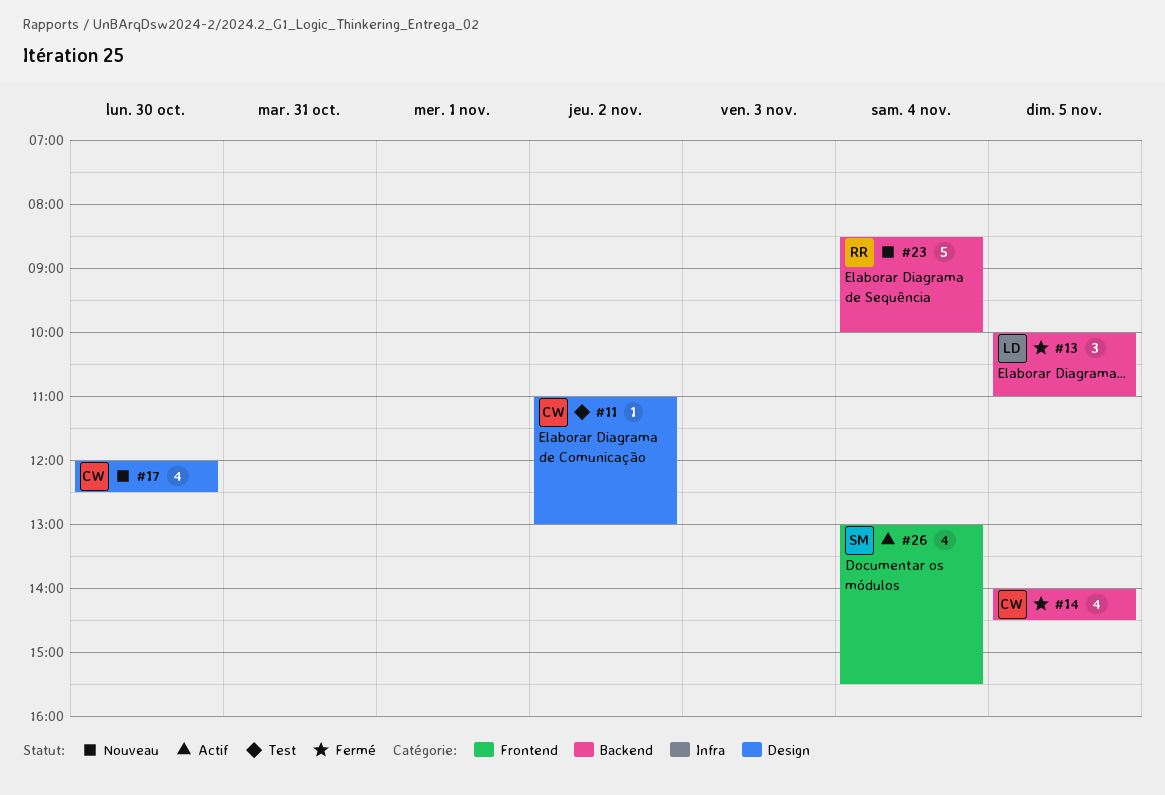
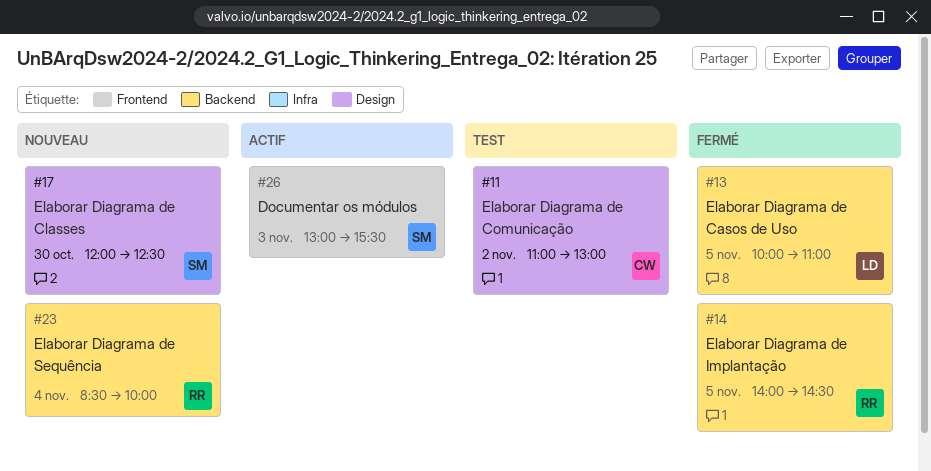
#14, owner: CW -> RR
#17, owner: CW -> SM
#26, day: Nov 4 -> Nov 3

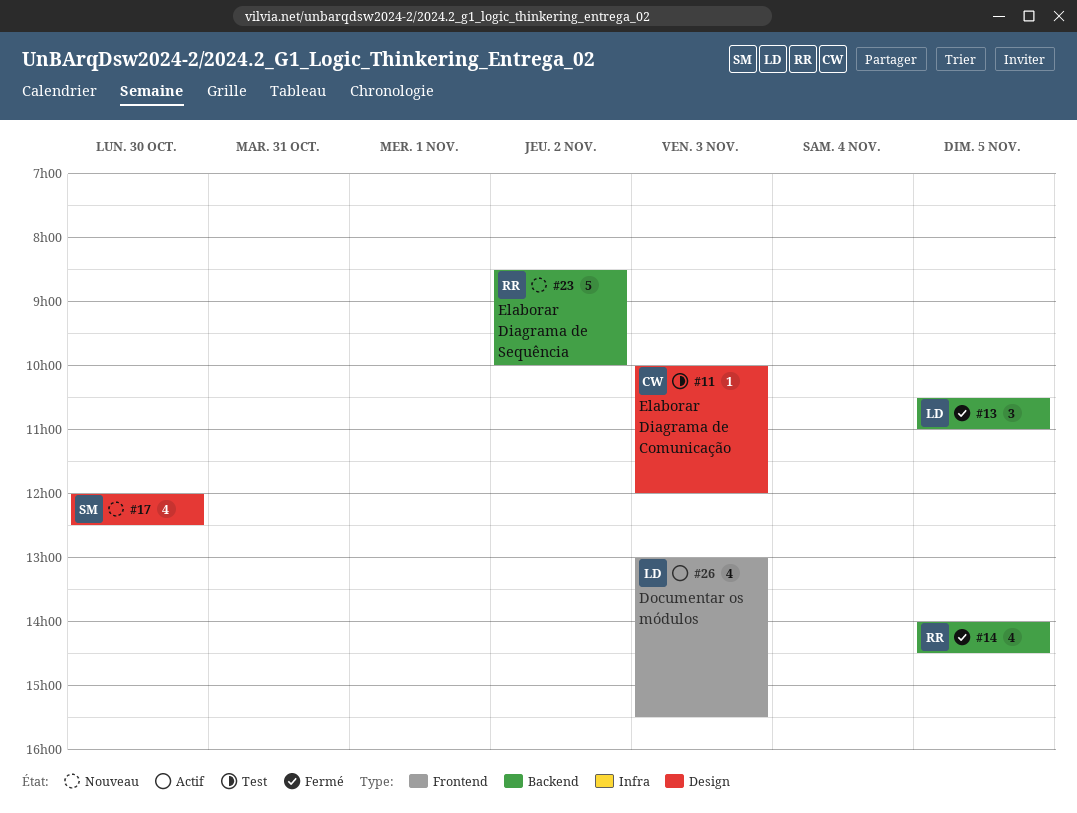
#11, day: Nov 2 -> Nov 3
#11, begins: 11:00 -> 10:00
#11, ends: 13:00 -> 12:00
#13, begins: 10:00 -> 10:30
#23, day: Nov 4 -> Nov 2
#26, owner: SM -> LD

